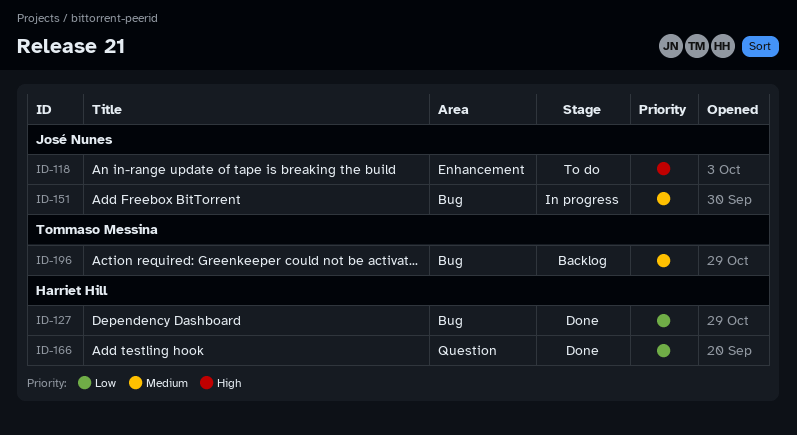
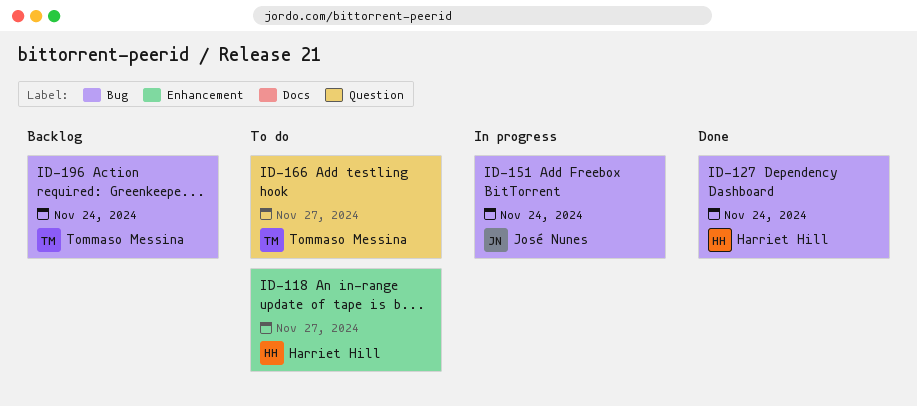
ID-118, owner: José Nunes -> Harriet Hill
ID-166, status: Done -> To do
ID-166, owner: Harriet Hill -> Tommaso Messina

